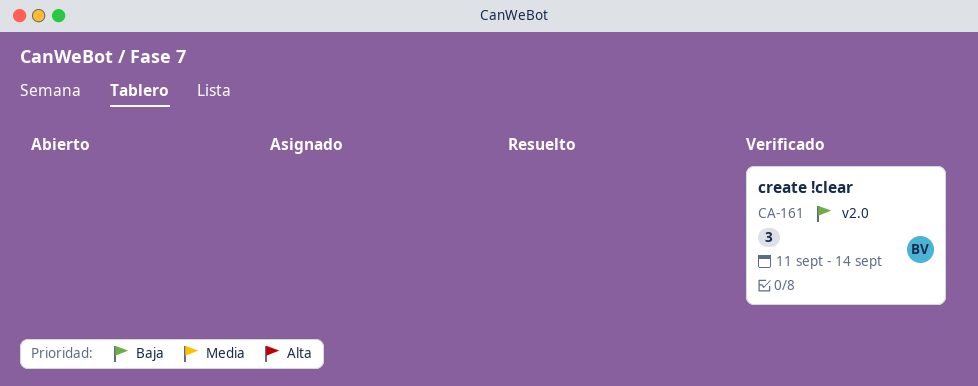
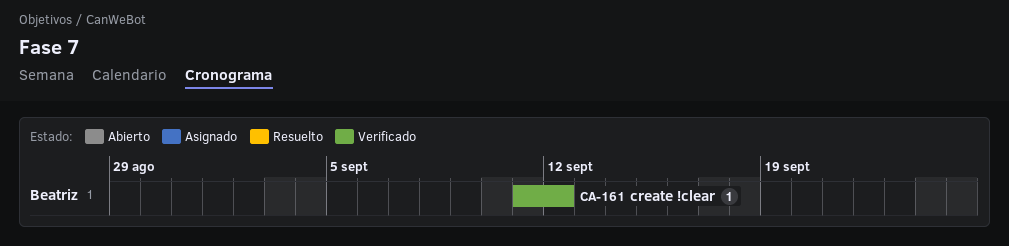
CA-161, estimate: 3 -> 1
CA-161, due: Sep 14 -> Sep 12

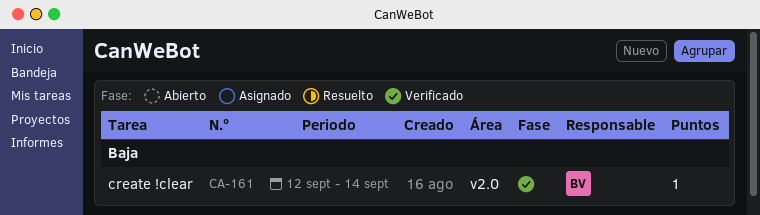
CA-161, start: Sep 11 -> Sep 12
CA-161, due: Sep 12 -> Sep 14

